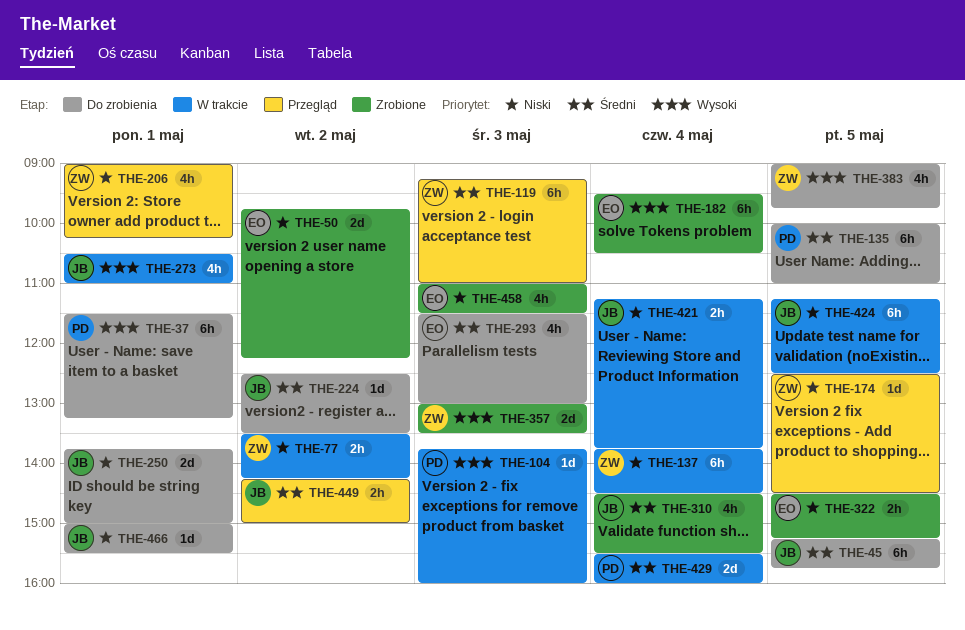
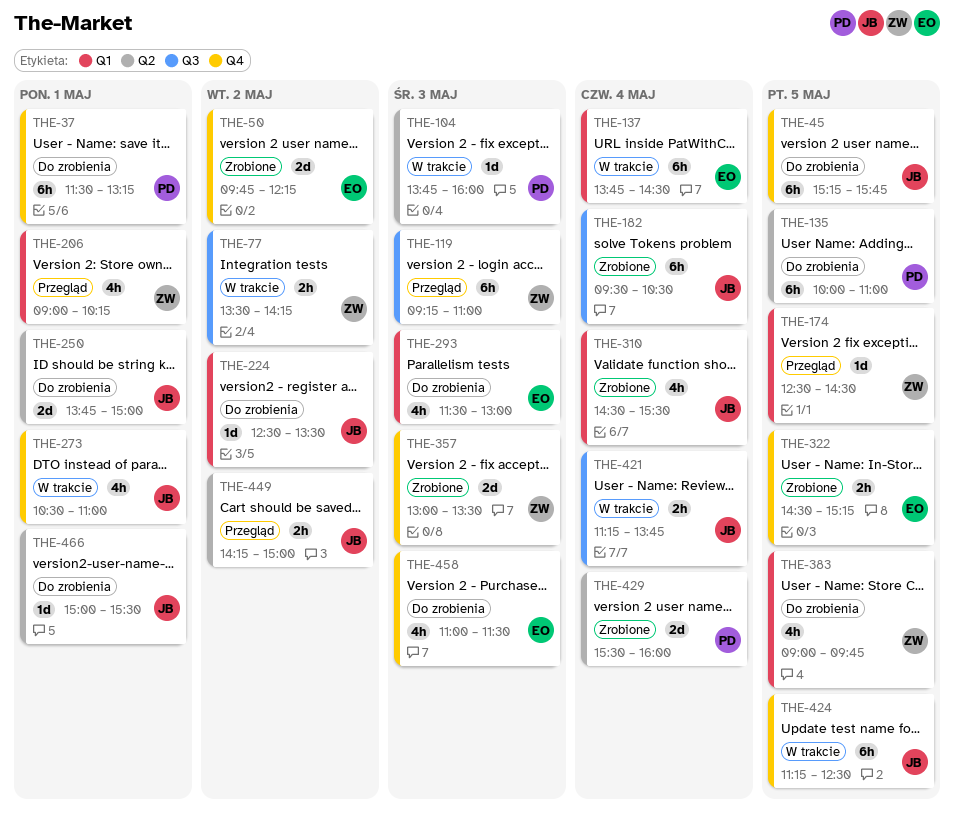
THE-137, owner: ZW -> EO
THE-182, owner: EO -> JB
THE-429, status: W trakcie -> Zrobione
THE-458, status: Zrobione -> Do zrobienia

